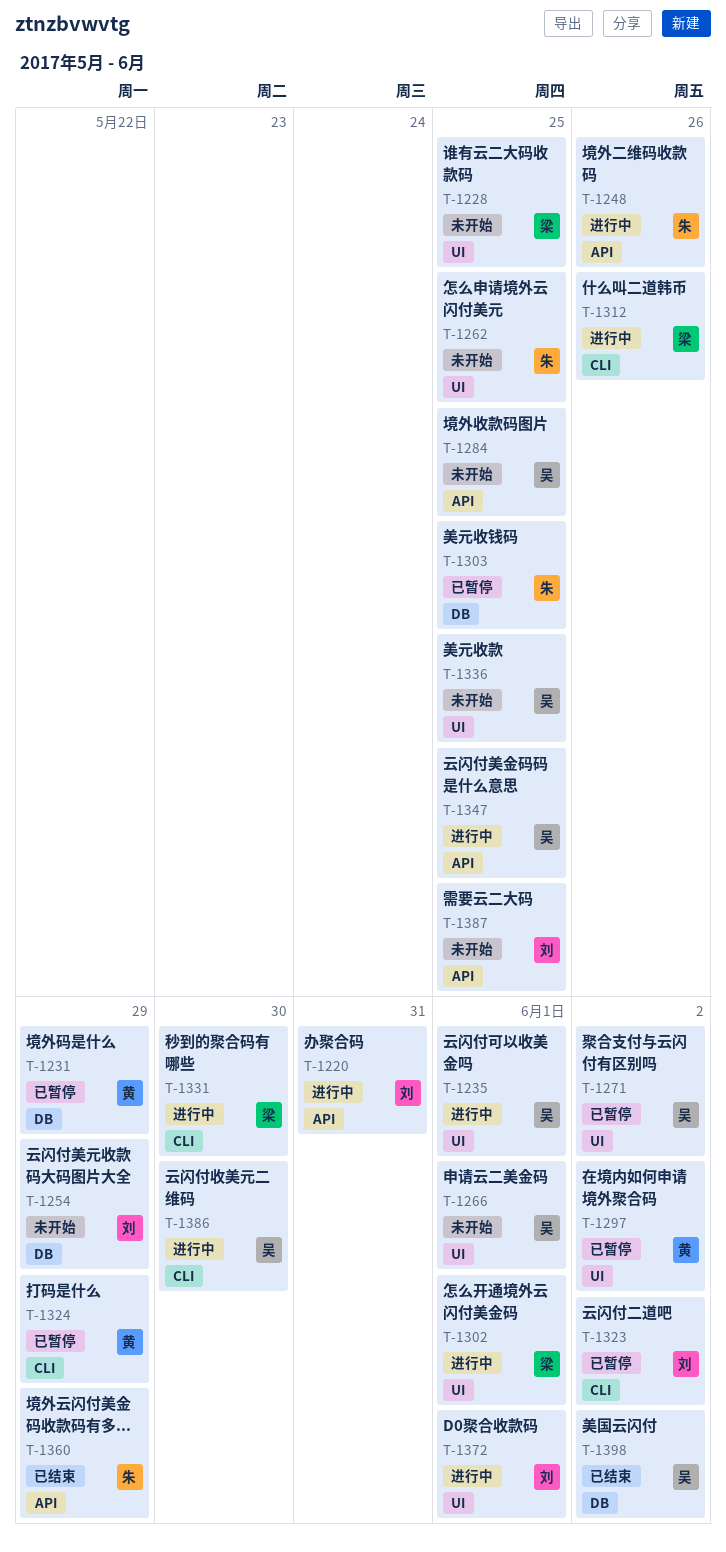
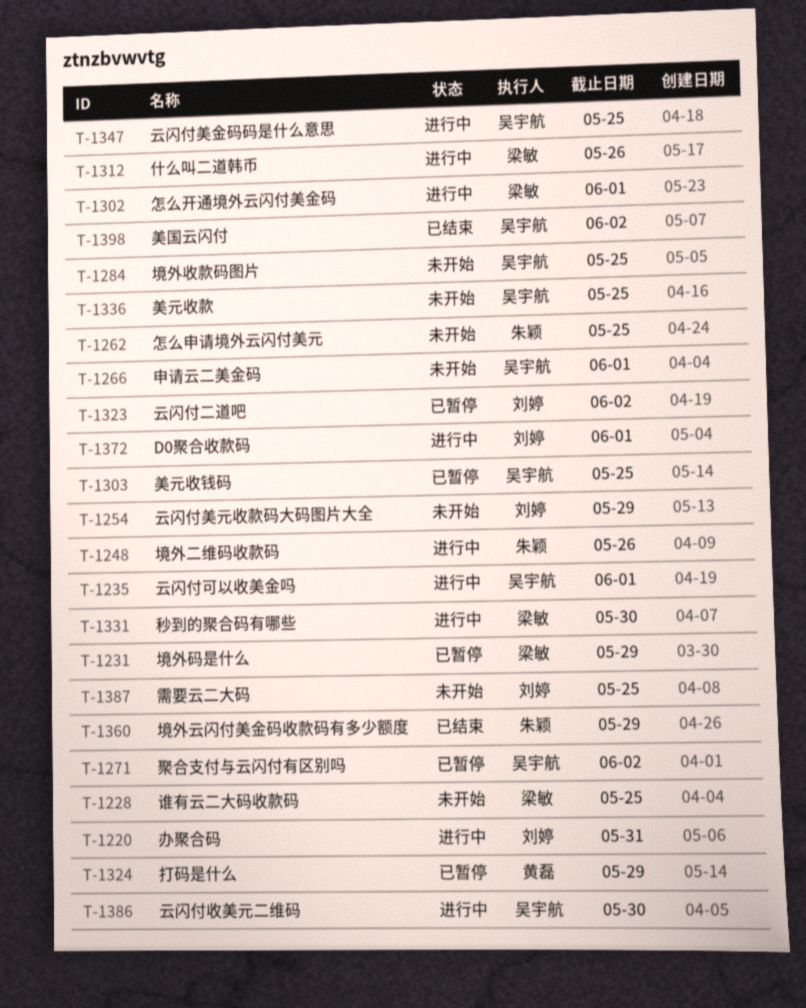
T-1231, owner: 黄磊 -> 梁敏
T-1297: present -> none
T-1303, owner: 朱颖 -> 吴宇航

